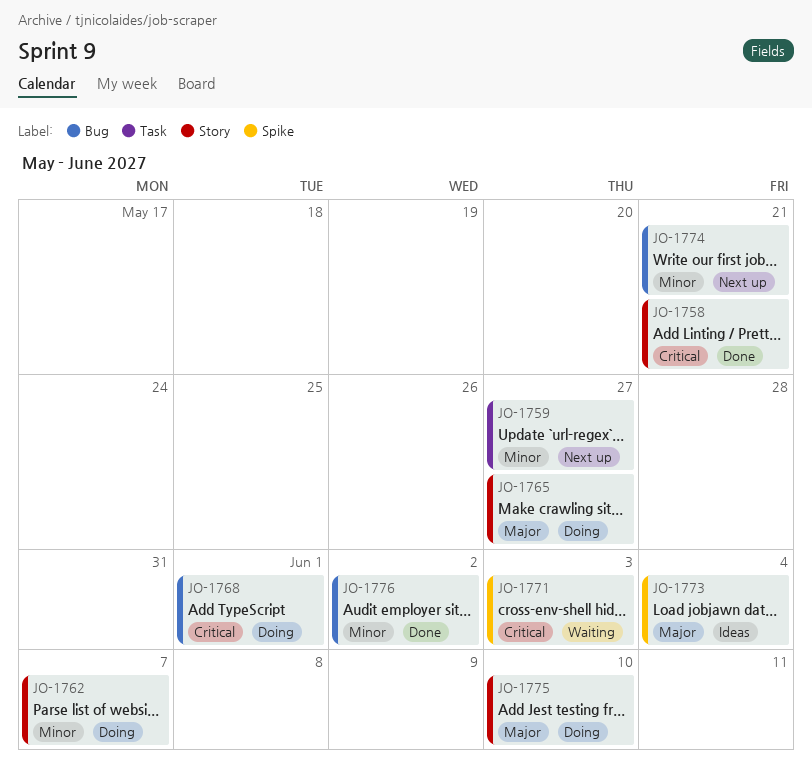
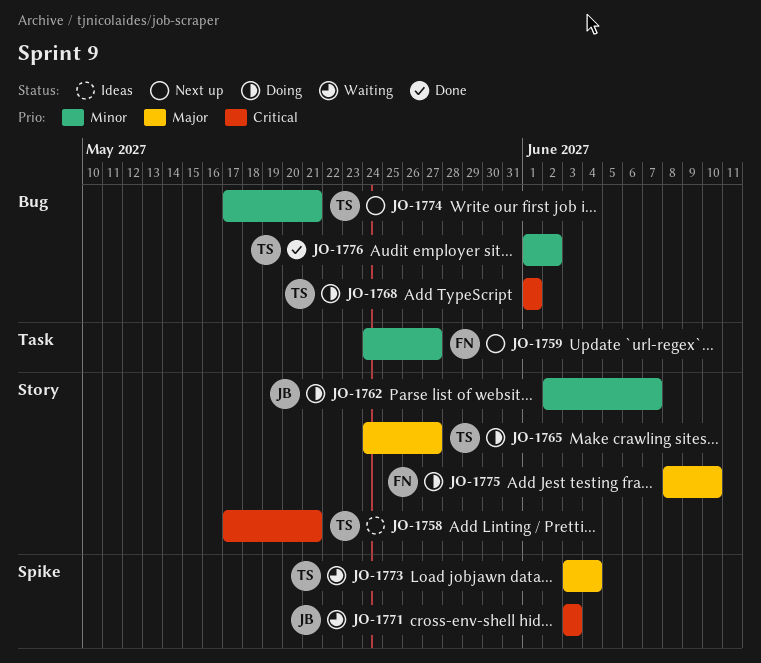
JO-1758, status: Done -> Ideas
JO-1773, status: Ideas -> Waiting

